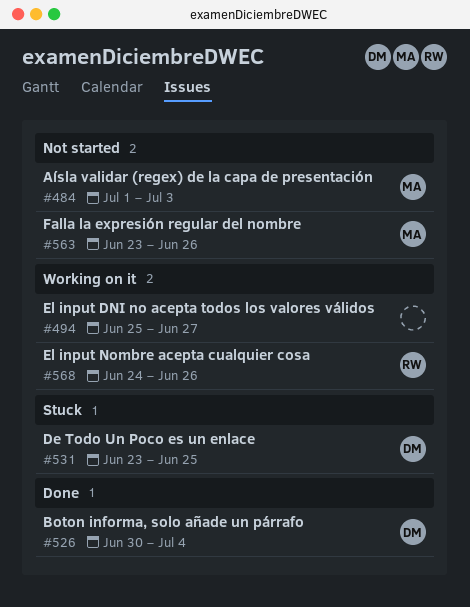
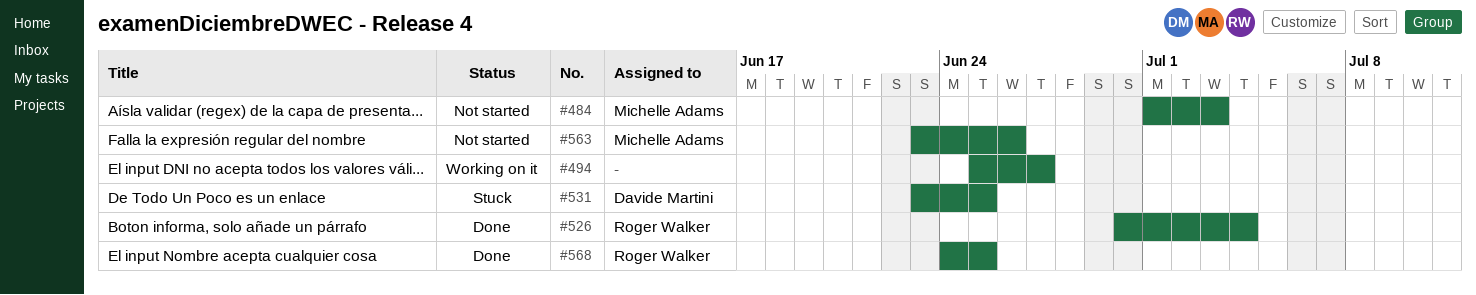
#526, owner: Davide Martini -> Roger Walker
#568, status: Working on it -> Done
#568, due: Jun 26 -> Jun 25

